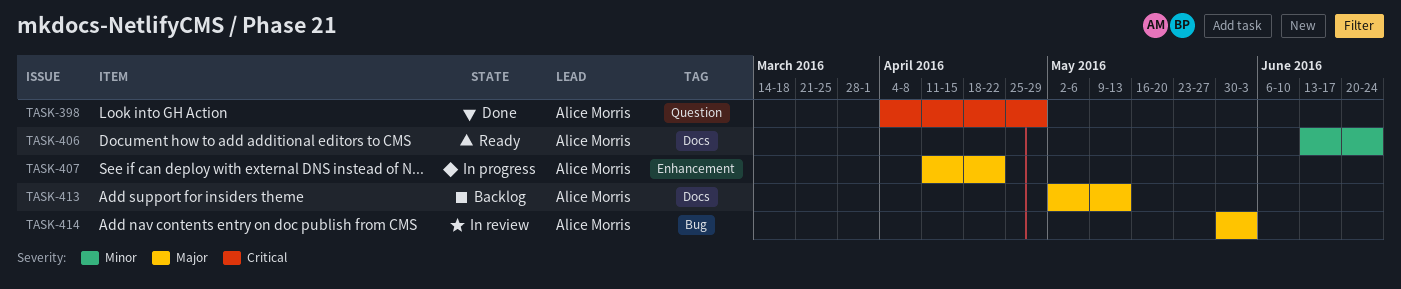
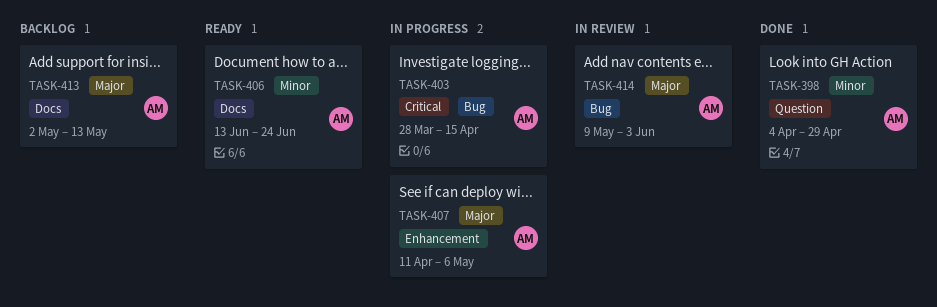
TASK-398, priority: Critical -> Minor
TASK-403: none -> present
TASK-407, due: Apr 22 -> May 6
TASK-414, start: May 30 -> May 9

